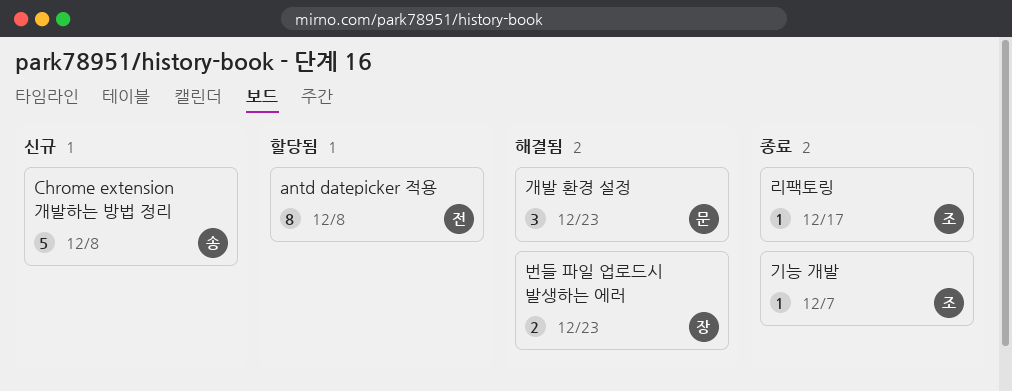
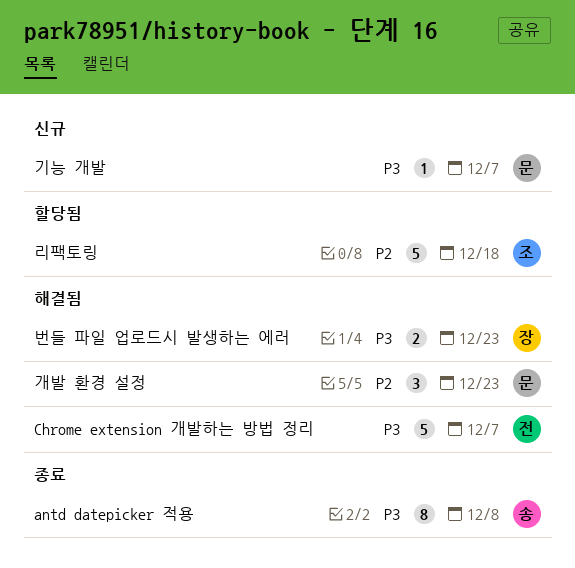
antd datepicker 적용, status: 할당됨 -> 종료
antd datepicker 적용, owner: 전 -> 송
Chrome extension 개발하는 방법 정리, status: 신규 -> 해결됨
Chrome extension 개발하는 방법 정리, owner: 송 -> 전
Chrome extension 개발하는 방법 정리, due: Dec 8 -> Dec 7
기능 개발, status: 종료 -> 신규
기능 개발, owner: 조 -> 문
리팩토링, status: 종료 -> 할당됨
리팩토링, estimate: 1 -> 5
리팩토링, due: Dec 17 -> Dec 18

